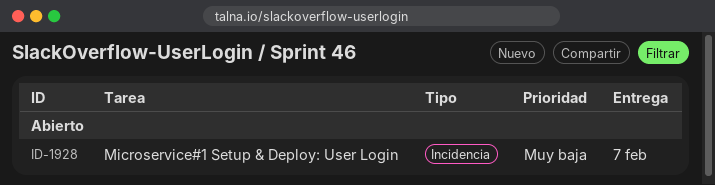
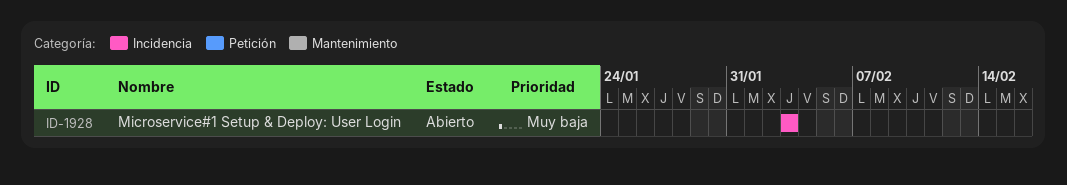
ID-1928, due: Feb 7 -> Feb 3

